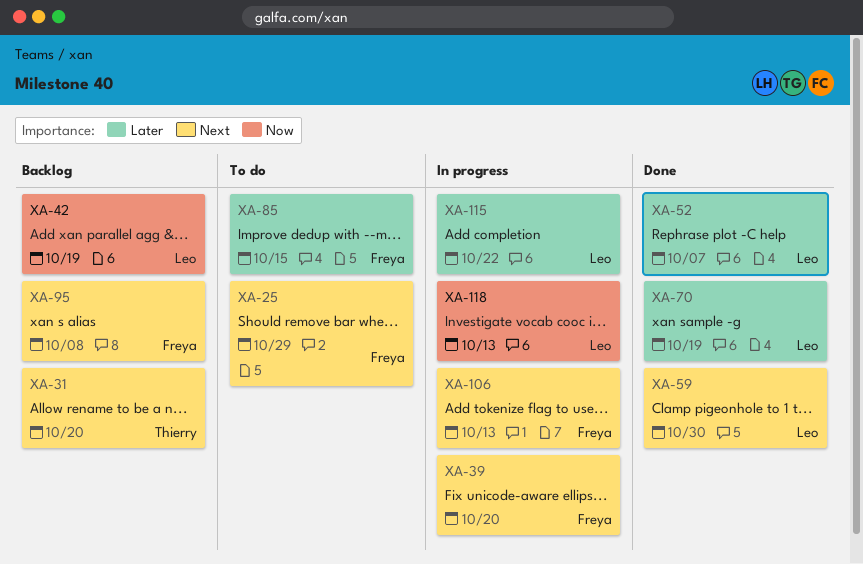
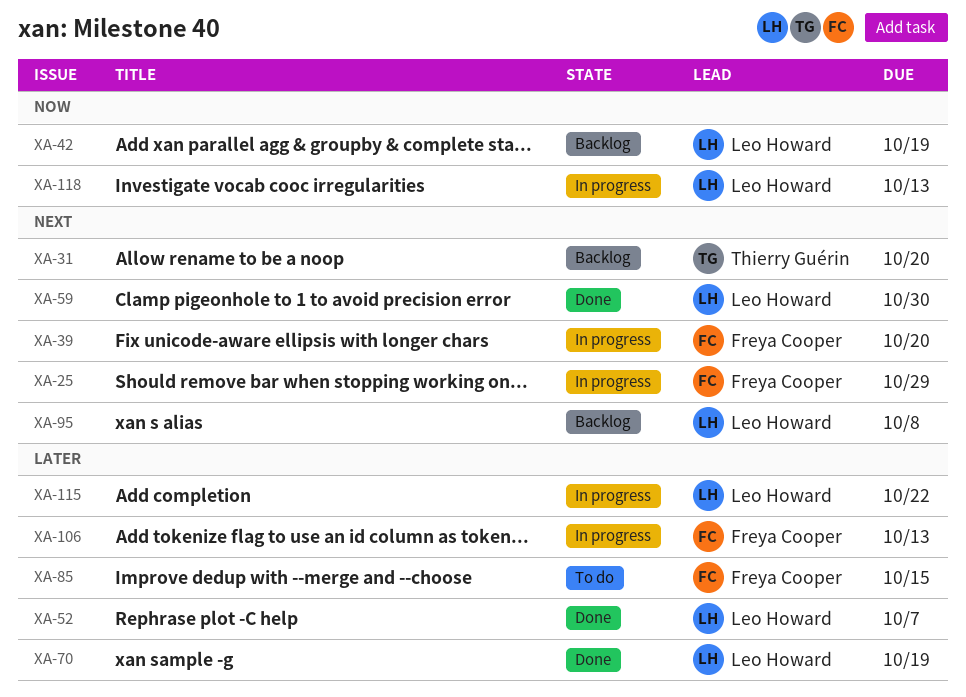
XA-25, status: To do -> In progress
XA-95, owner: Freya Cooper -> Leo Howard
XA-106, priority: Next -> Later

